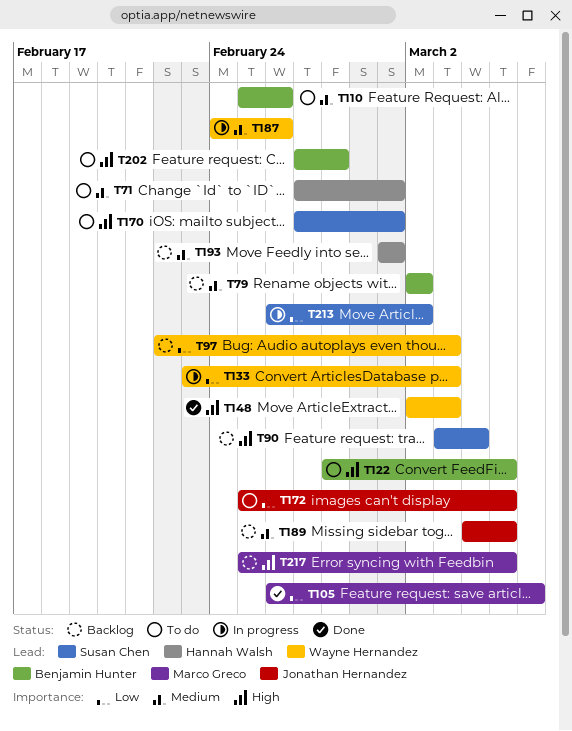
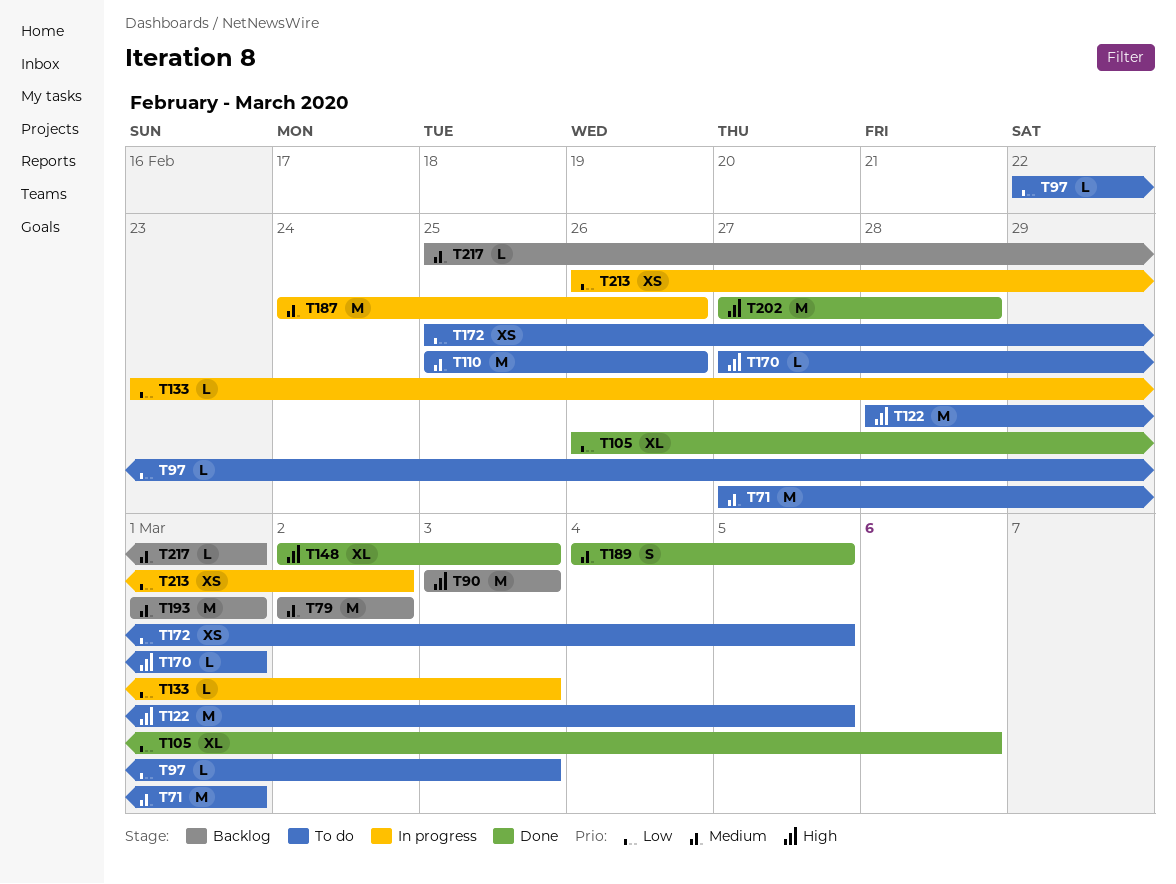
T90, due: Mar 4 -> Mar 3
T97, status: Backlog -> To do
T189, status: Backlog -> Done
T202, status: To do -> Done
T217, priority: High -> Medium
T217, due: Mar 5 -> Mar 1

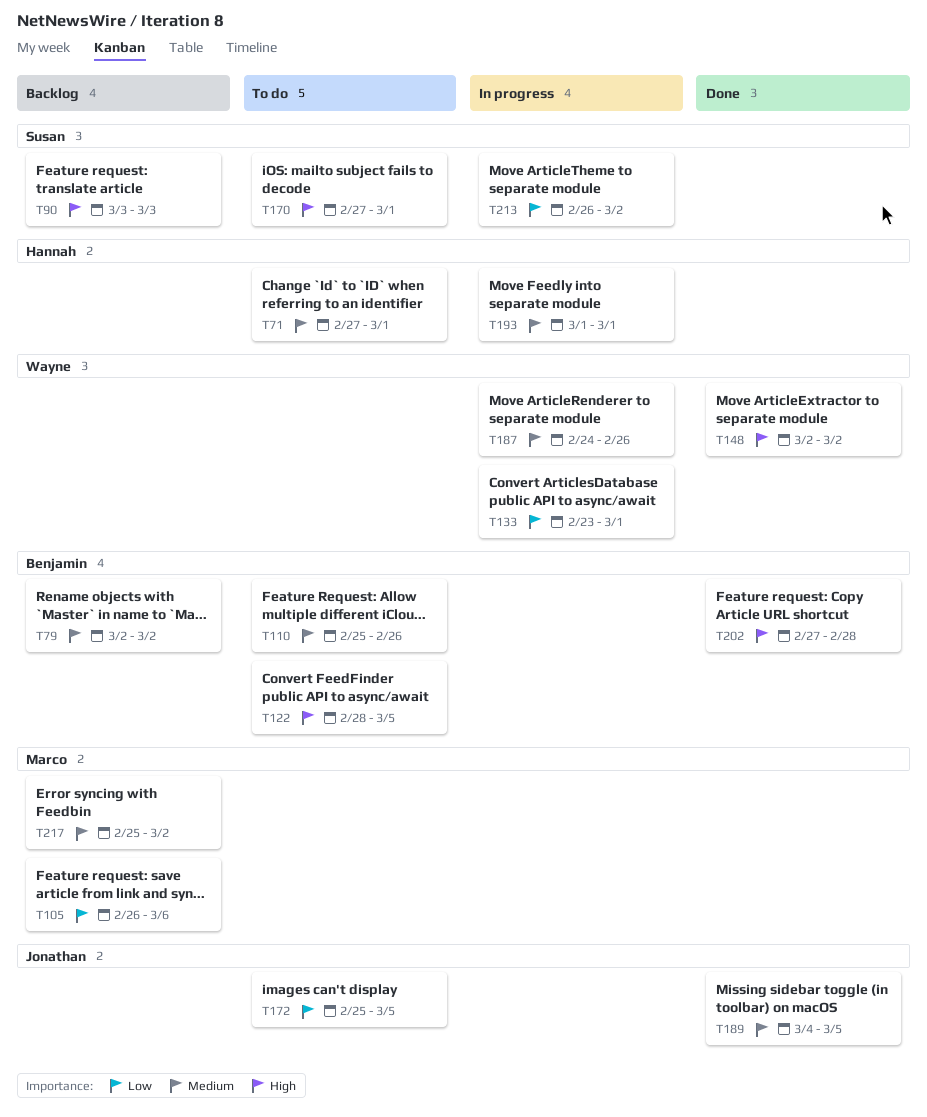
T97: present -> none
T105, status: Done -> Backlog
T133, due: Mar 3 -> Mar 1
T148, due: Mar 3 -> Mar 2
T193, status: Backlog -> In progress
T217, due: Mar 1 -> Mar 2

